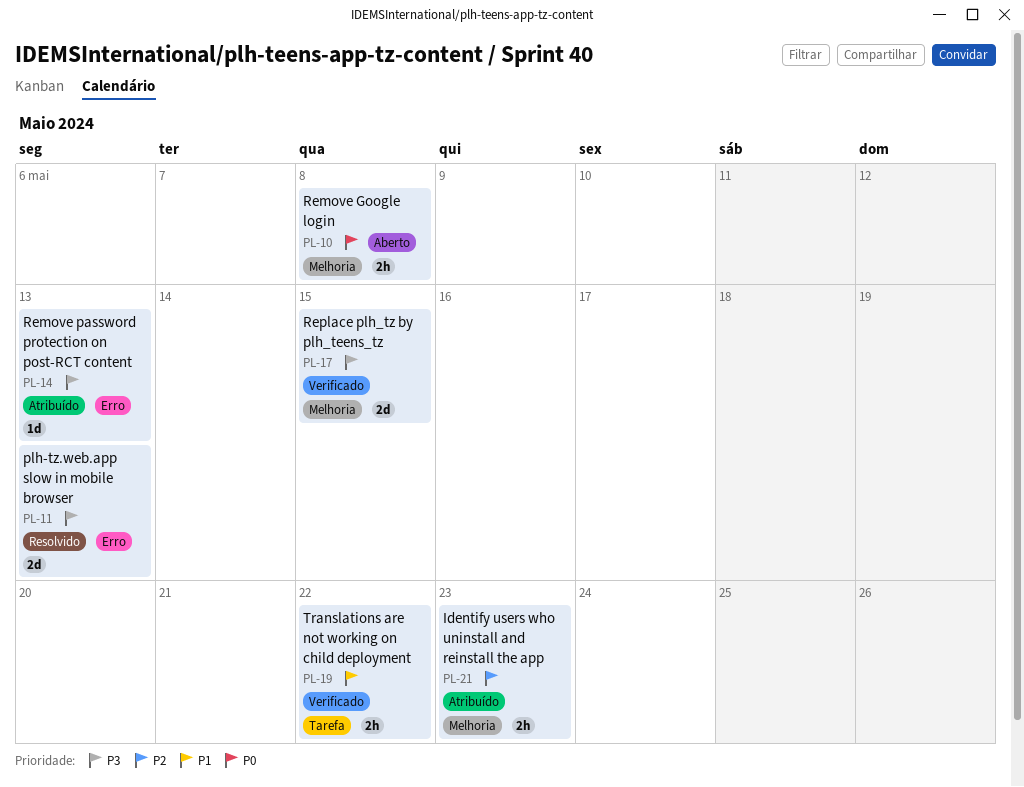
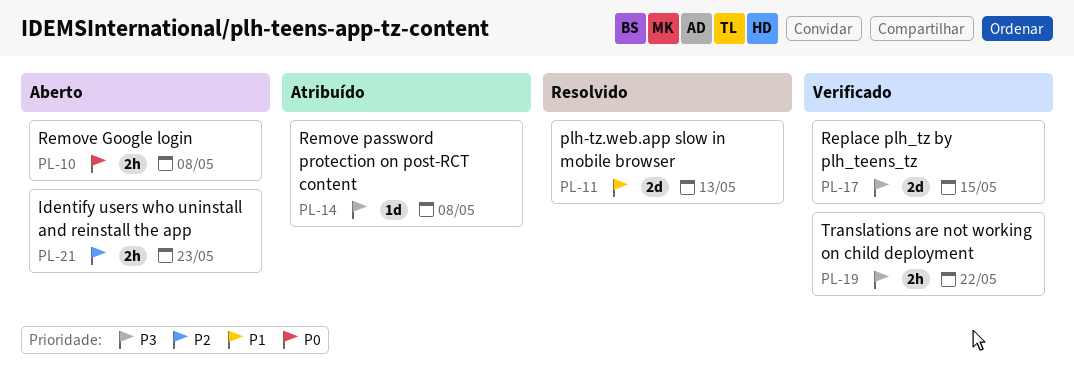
PL-11, priority: P3 -> P1
PL-14, due: May 13 -> May 8
PL-19, priority: P1 -> P3
PL-21, status: Atribuído -> Aberto

